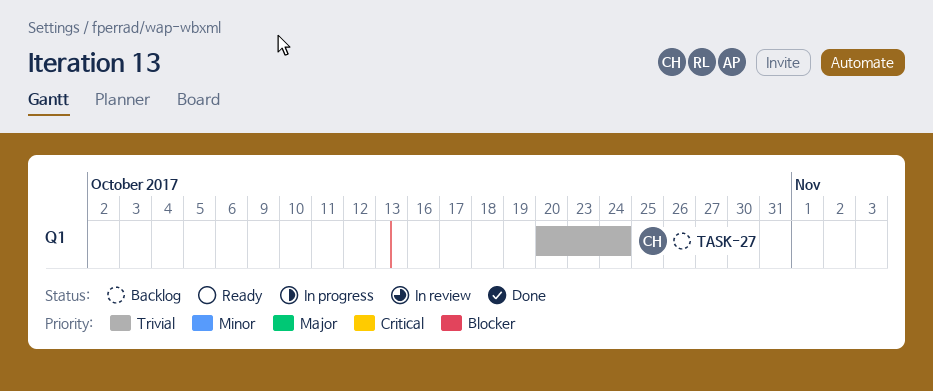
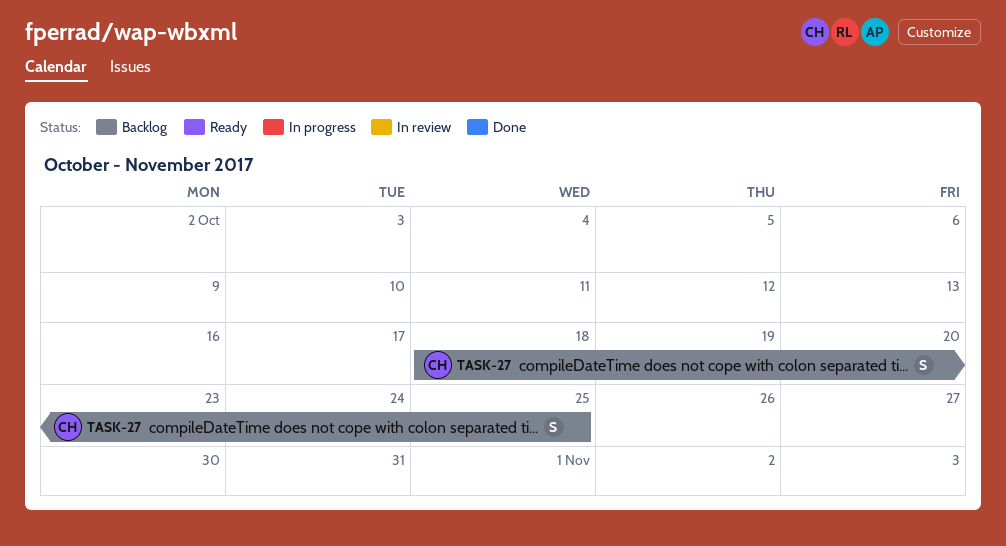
TASK-27, start: Oct 20 -> Oct 18
TASK-27, due: Oct 24 -> Oct 25

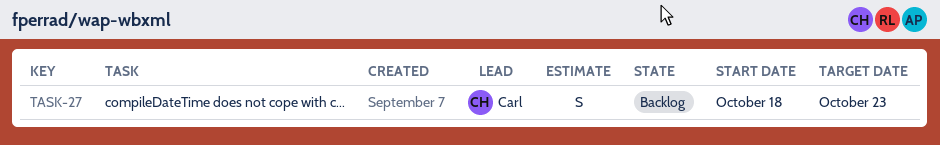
TASK-27, due: Oct 25 -> Oct 23

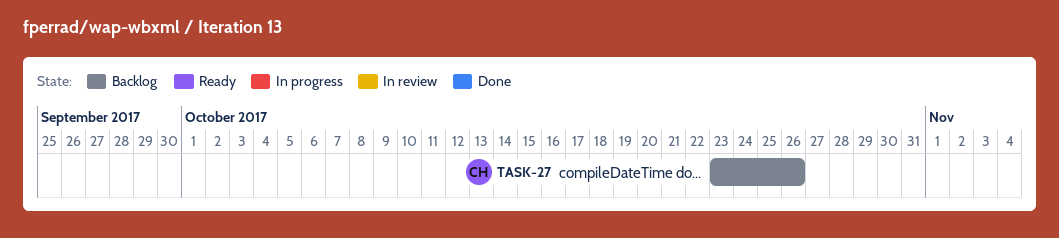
TASK-27, start: Oct 18 -> Oct 23
TASK-27, due: Oct 23 -> Oct 26

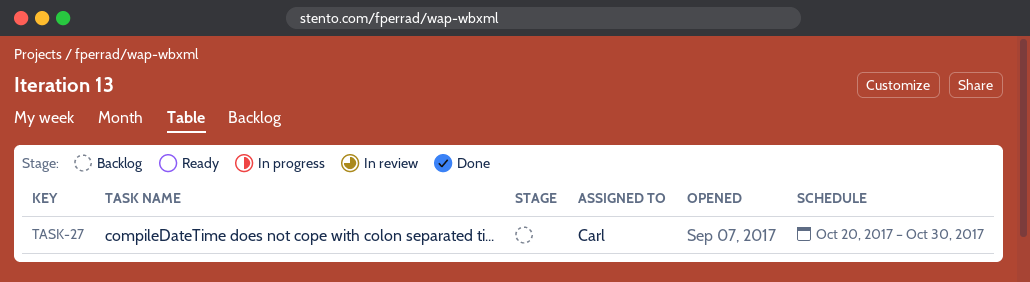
TASK-27, start: Oct 23 -> Oct 20
TASK-27, due: Oct 26 -> Oct 30

